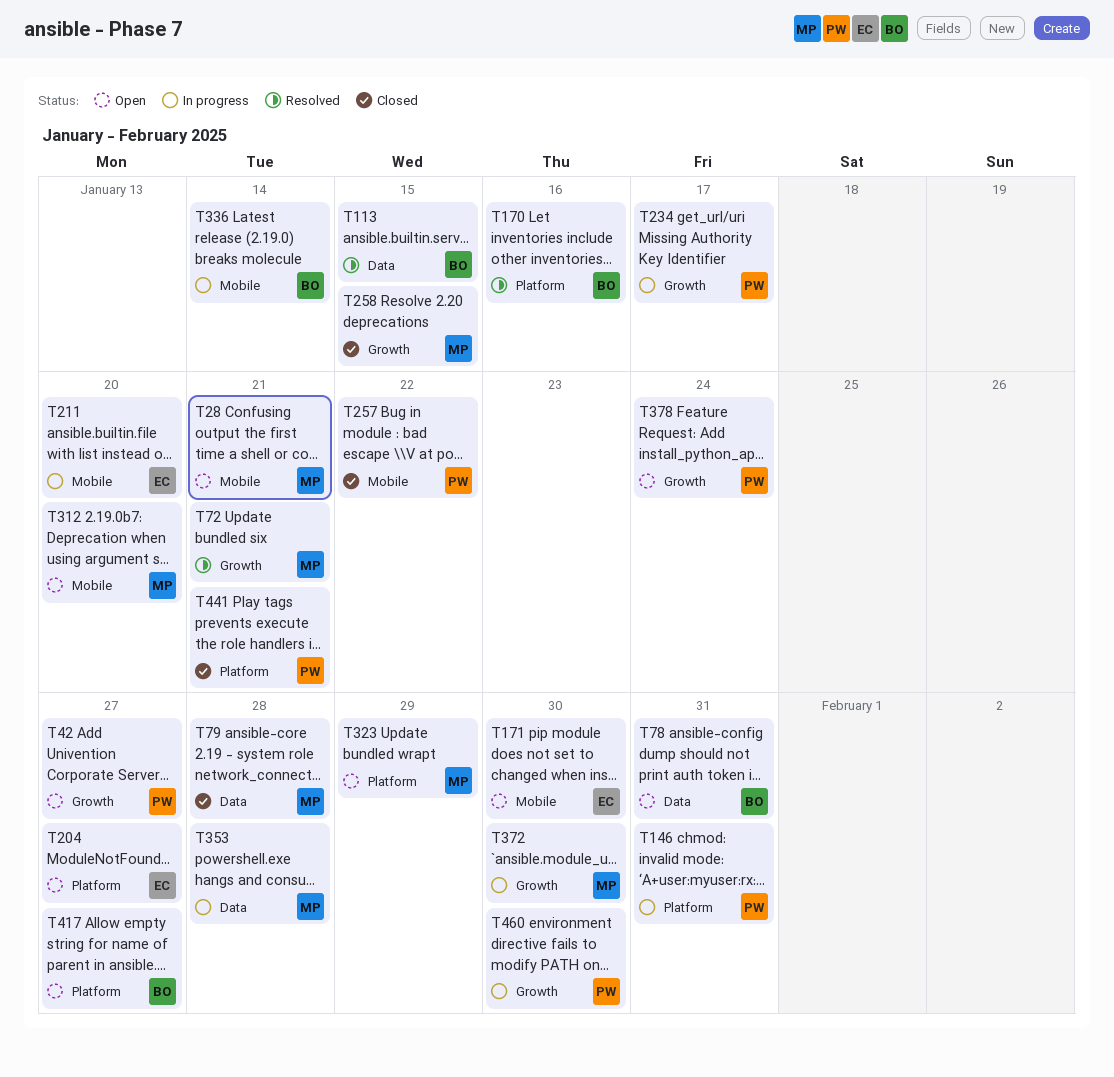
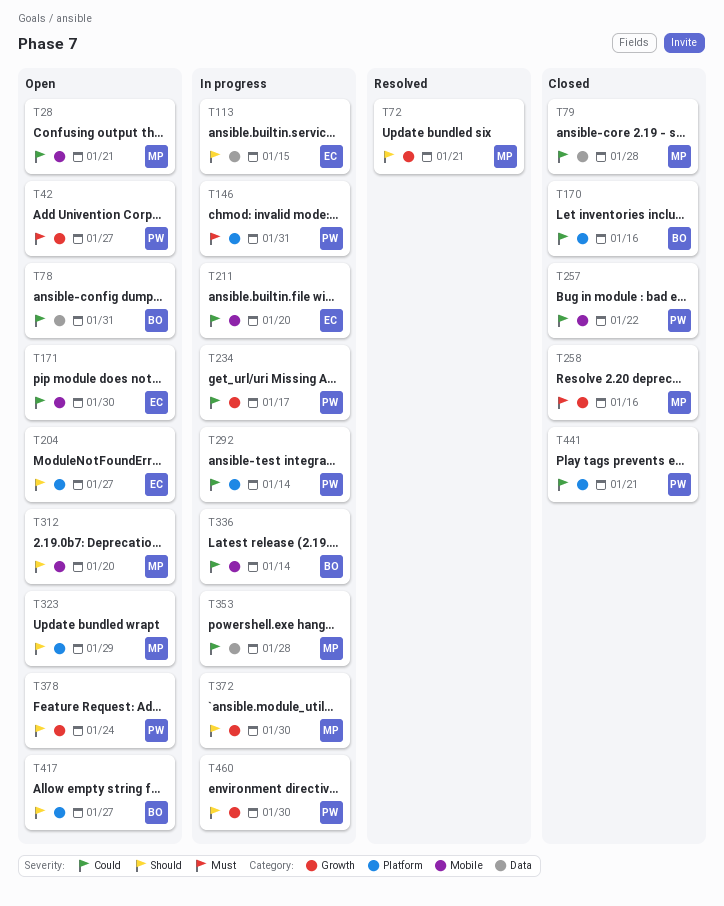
T113, status: Resolved -> In progress
T113, owner: BO -> EC
T170, status: Resolved -> Closed
T258, due: Jan 15 -> Jan 16
T292: none -> present

